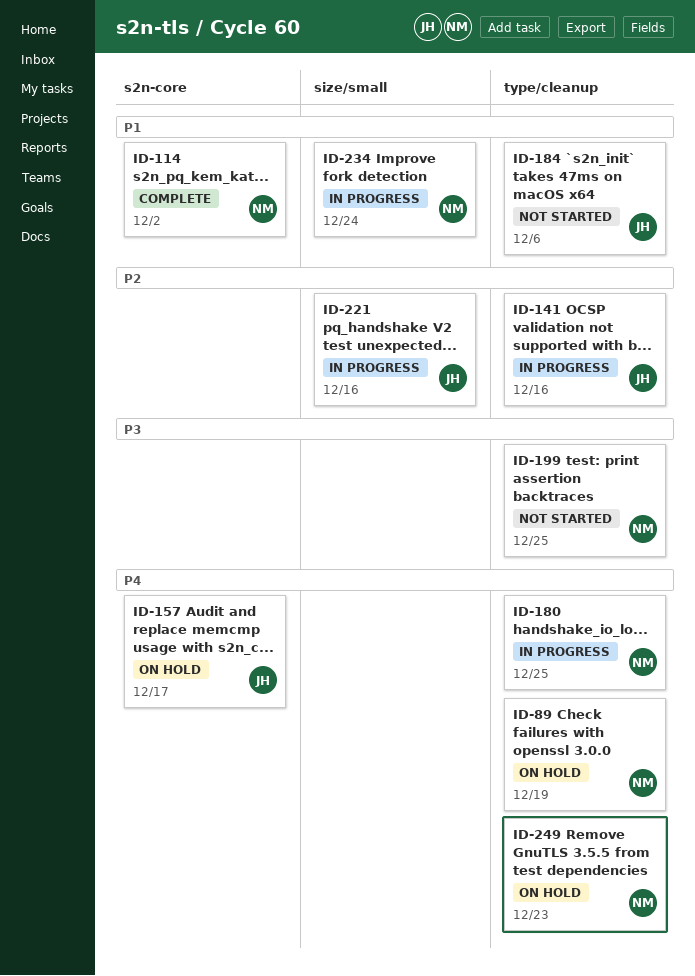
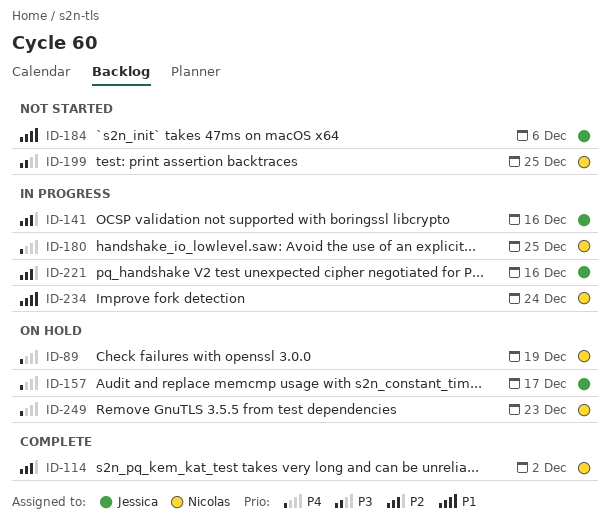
ID-114, priority: P1 -> P2

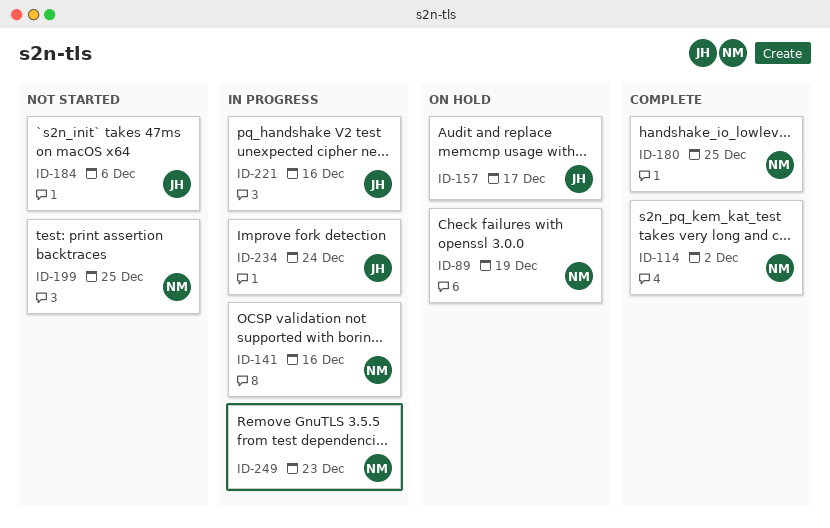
ID-141, owner: Jessica -> Nicolas
ID-180, status: In progress -> Complete
ID-234, owner: Nicolas -> Jessica
ID-249, status: On hold -> In progress

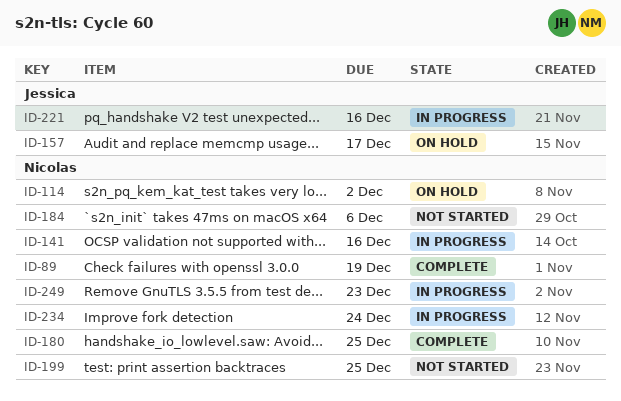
ID-89, status: On hold -> Complete
ID-114, status: Complete -> On hold
ID-184, owner: Jessica -> Nicolas
ID-234, owner: Jessica -> Nicolas

